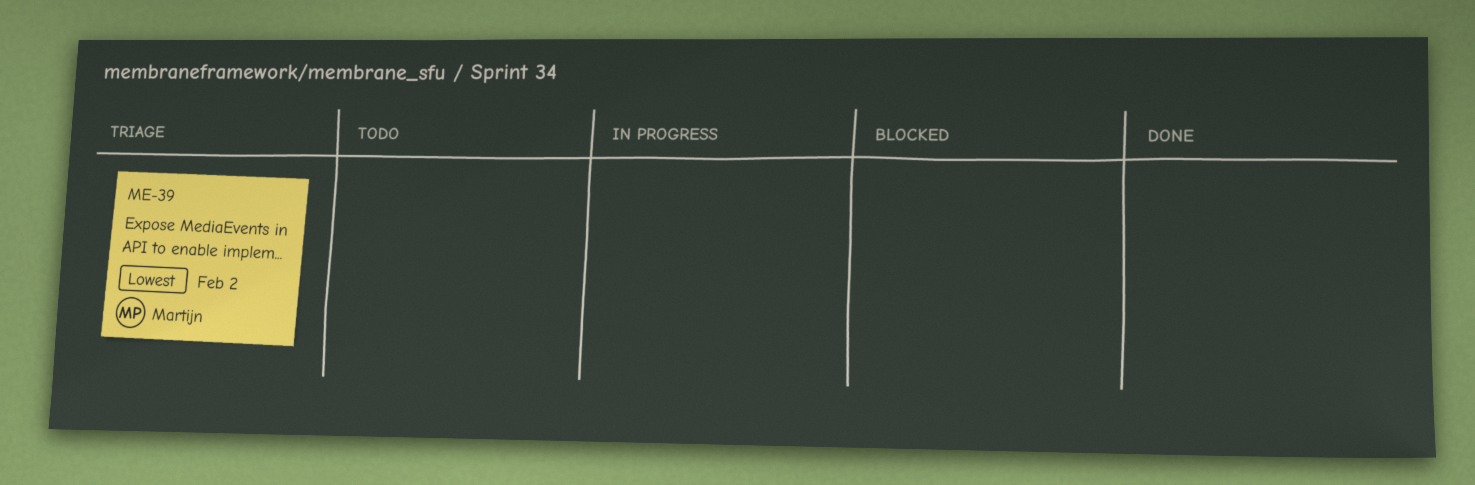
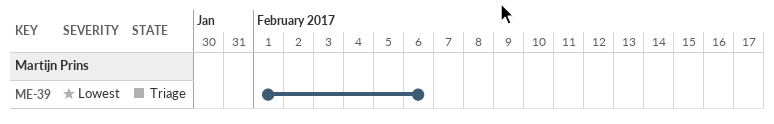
ME-39, due: Feb 2 -> Feb 6

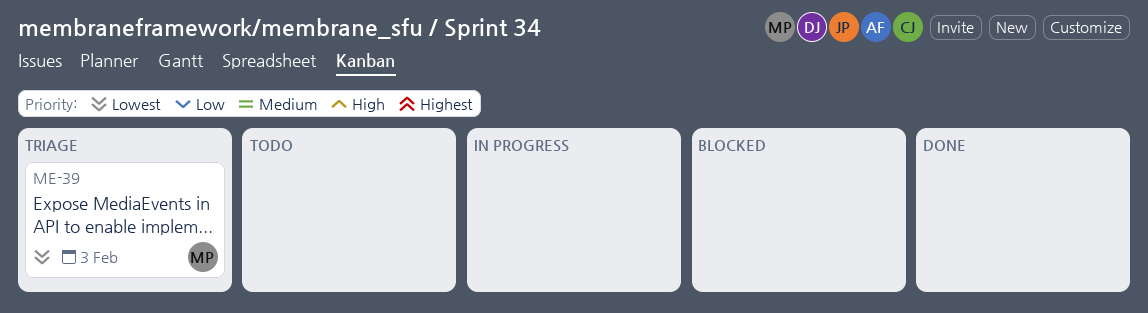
ME-39, due: Feb 6 -> Feb 3

